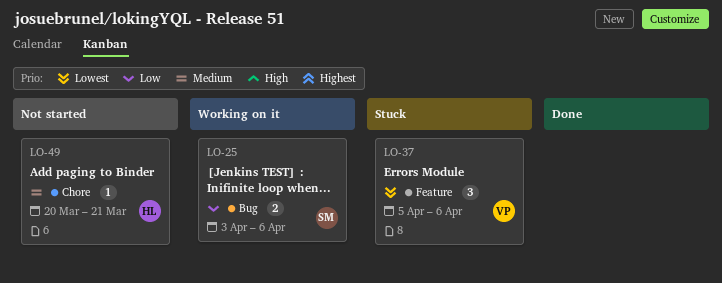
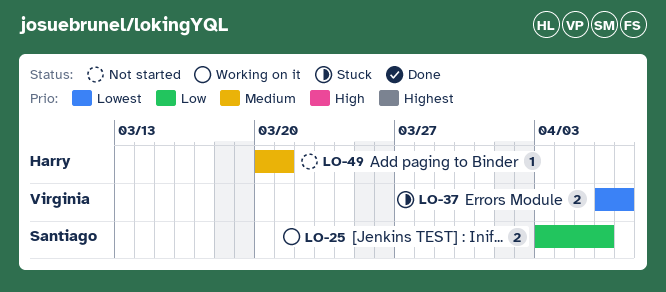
LO-37, estimate: 3 -> 2
LO-37, start: Apr 5 -> Apr 6
LO-37, due: Apr 6 -> Apr 7

